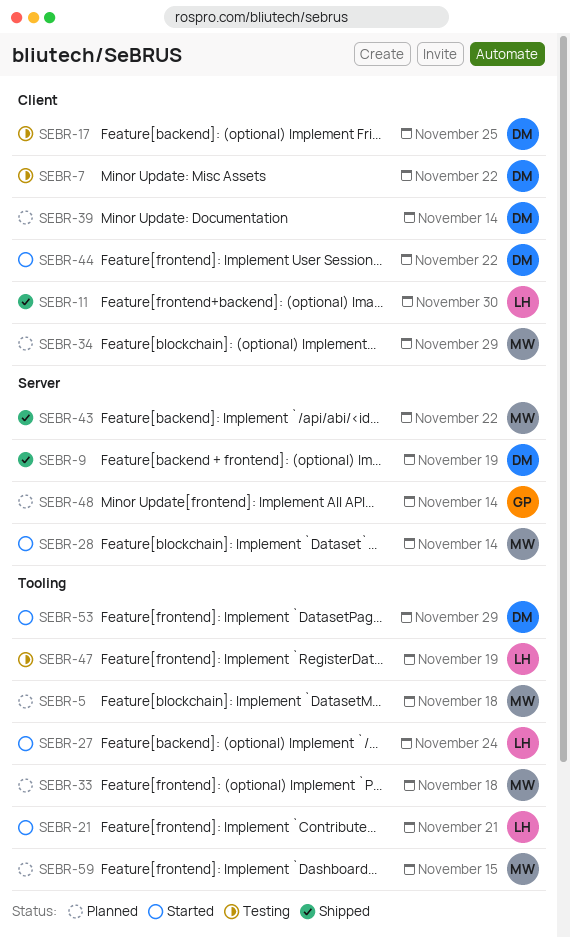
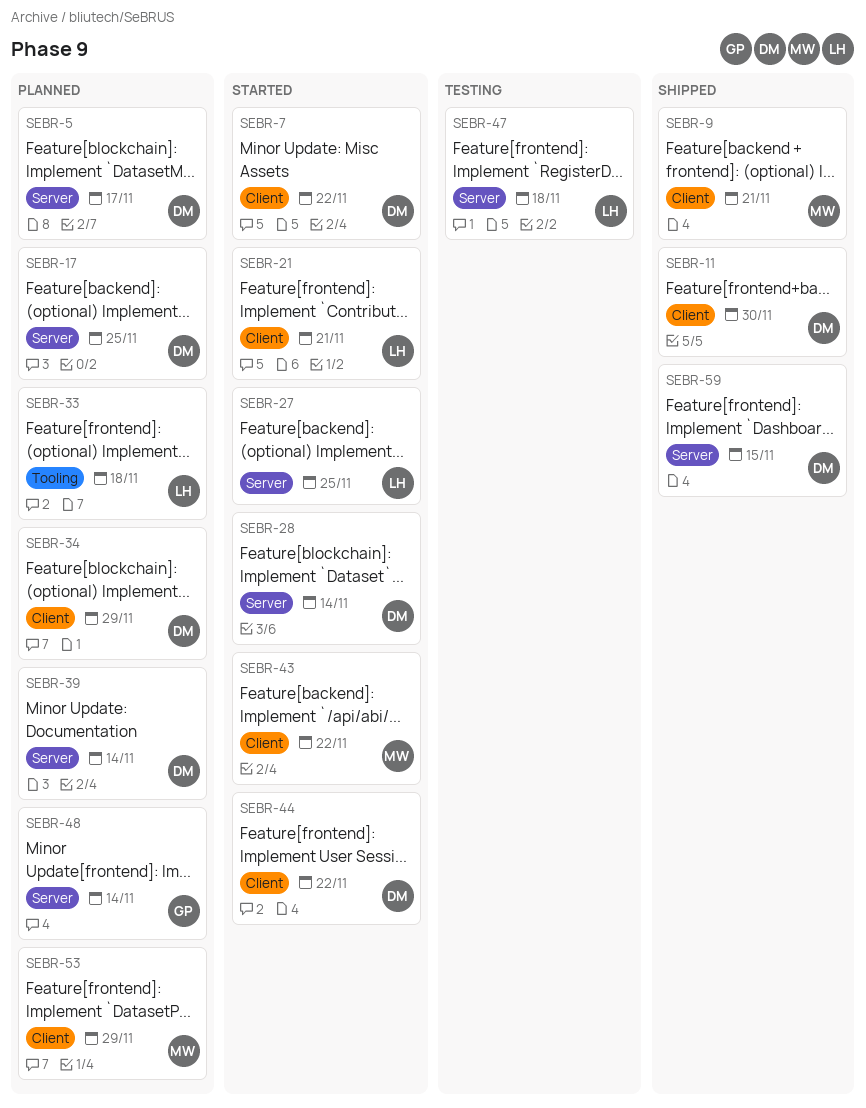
SEBR-5, owner: MW -> DM
SEBR-5, label: Tooling -> Server
SEBR-5, due: Nov 18 -> Nov 17
SEBR-7, status: Testing -> Started
SEBR-9, owner: DM -> MW
SEBR-9, label: Server -> Client
SEBR-9, due: Nov 19 -> Nov 21
SEBR-11, owner: LH -> DM
SEBR-17, status: Testing -> Planned
SEBR-17, label: Client -> Server
SEBR-21, label: Tooling -> Client
SEBR-27, label: Tooling -> Server
SEBR-27, due: Nov 24 -> Nov 25
SEBR-28, owner: MW -> DM
SEBR-33, owner: MW -> LH
SEBR-34, owner: MW -> DM
SEBR-39, label: Client -> Server
SEBR-43, status: Shipped -> Started
SEBR-43, label: Server -> Client
SEBR-47, label: Tooling -> Server
SEBR-47, due: Nov 19 -> Nov 18
SEBR-53, status: Started -> Planned
SEBR-53, owner: DM -> MW
SEBR-53, label: Tooling -> Client
SEBR-59, status: Planned -> Shipped
SEBR-59, owner: MW -> DM
SEBR-59, label: Tooling -> Server

